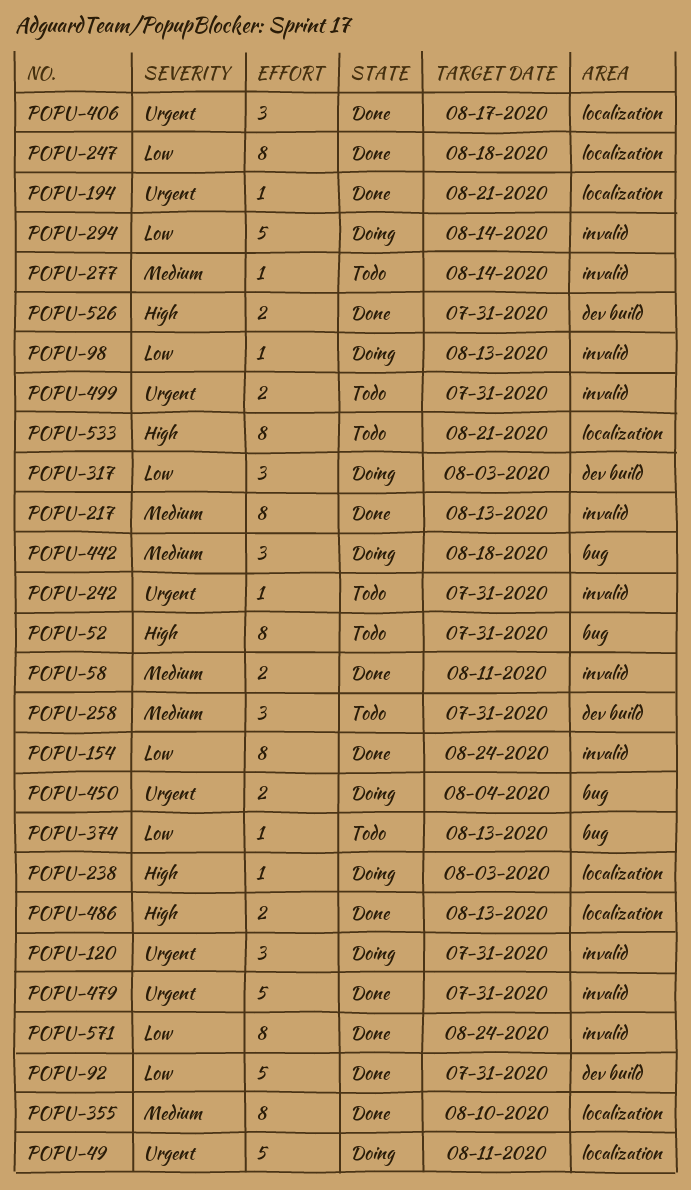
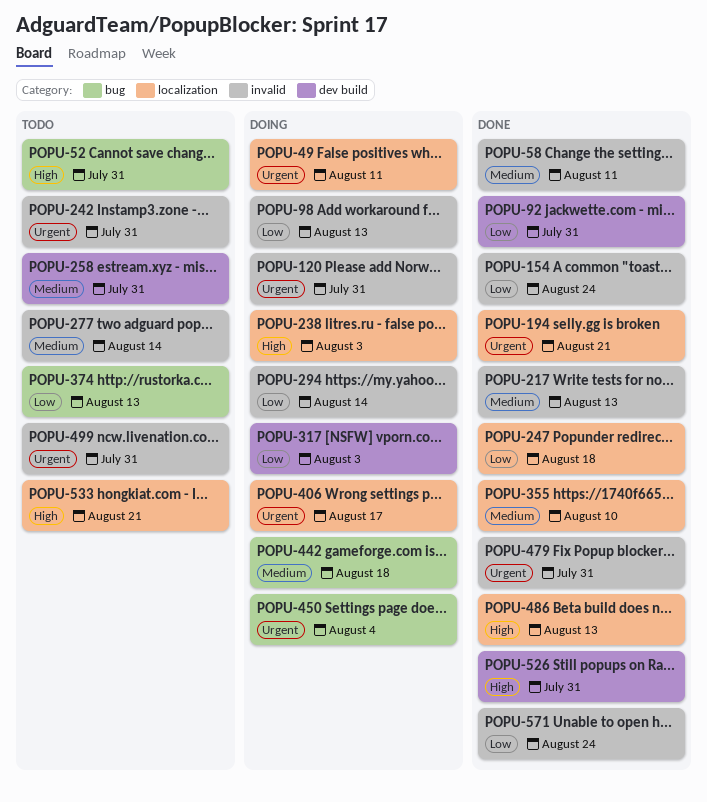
POPU-406, status: Done -> Doing

